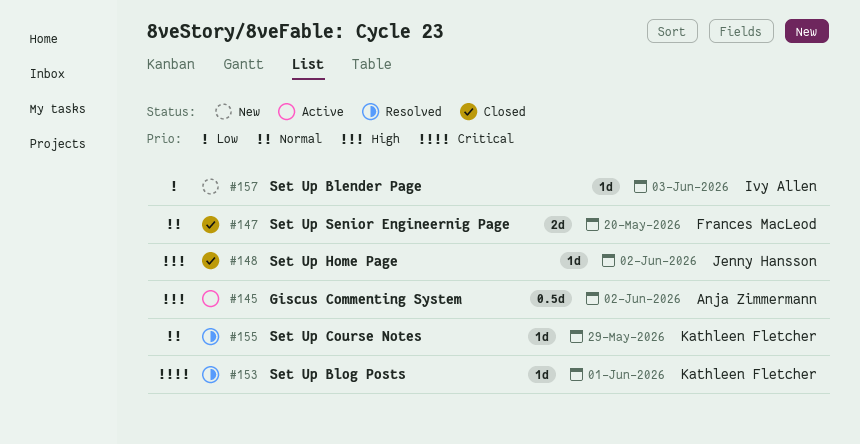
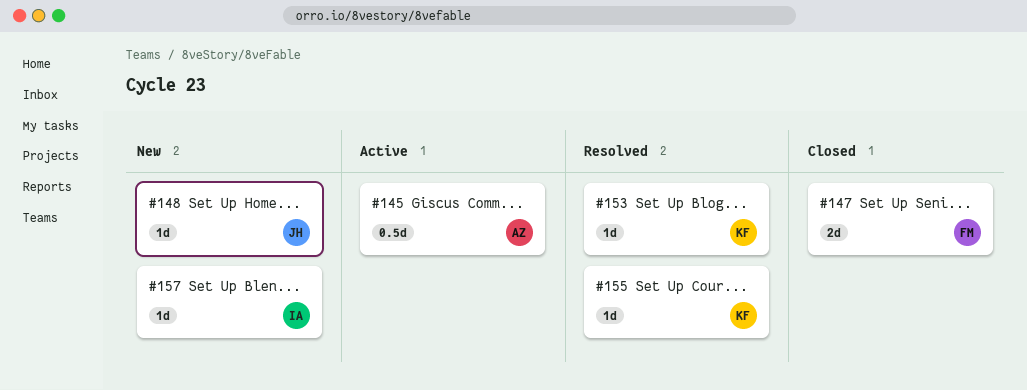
#148, status: Closed -> New

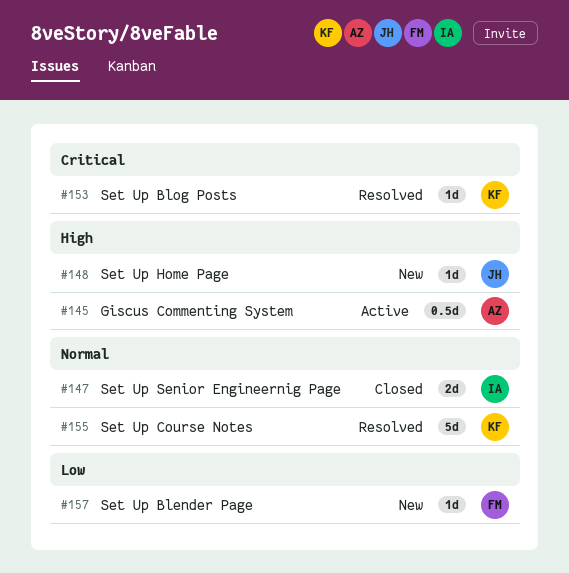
#147, owner: FM -> IA
#155, estimate: 1d -> 5d
#157, owner: IA -> FM

